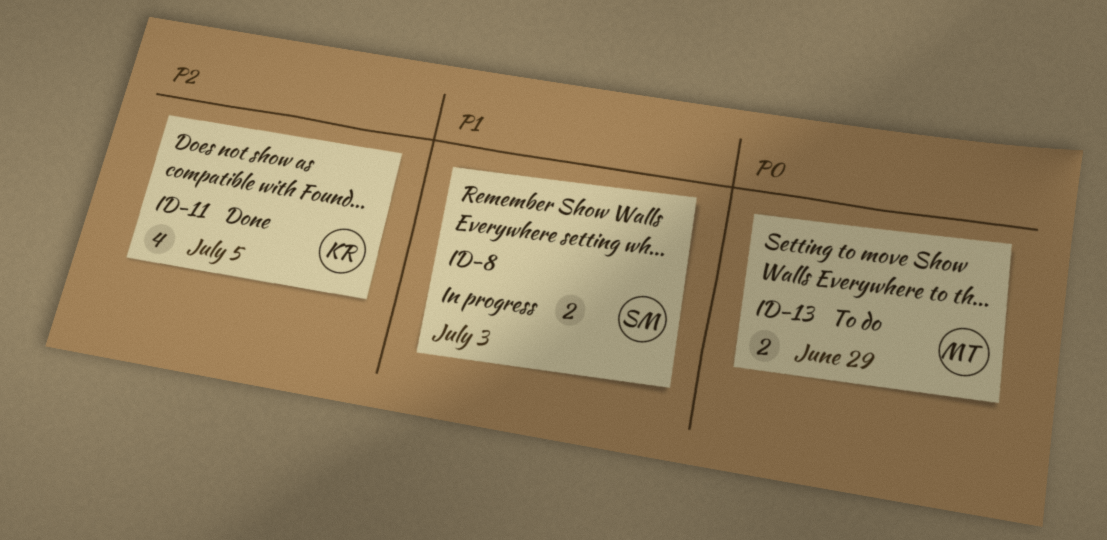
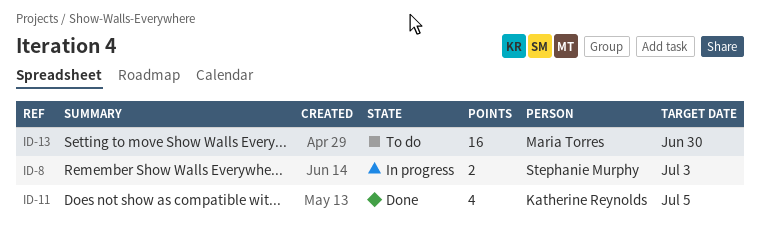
ID-13, estimate: 2 -> 16
ID-13, due: Jun 29 -> Jun 30

